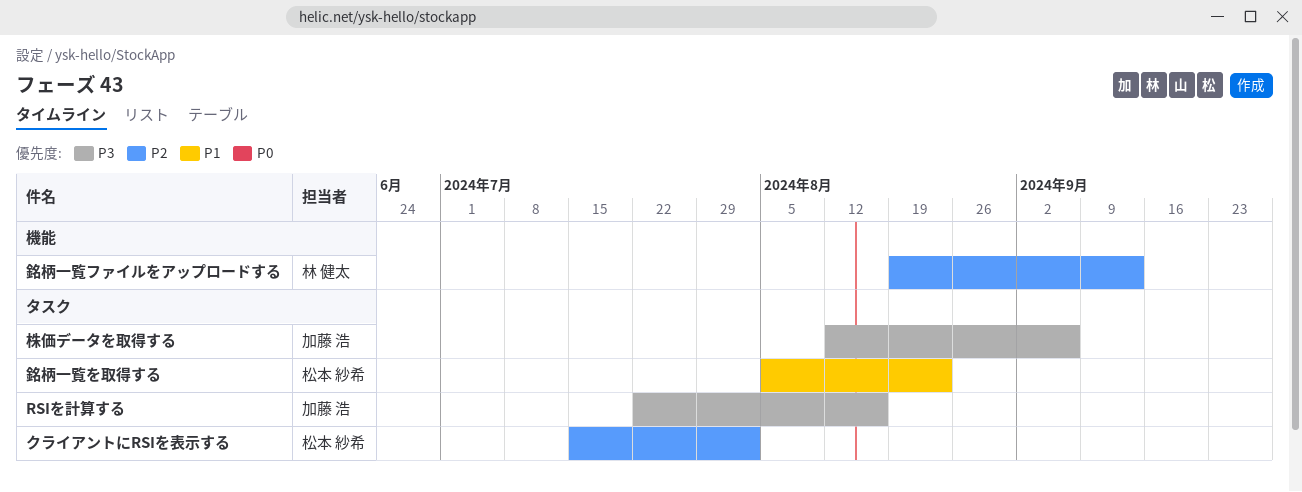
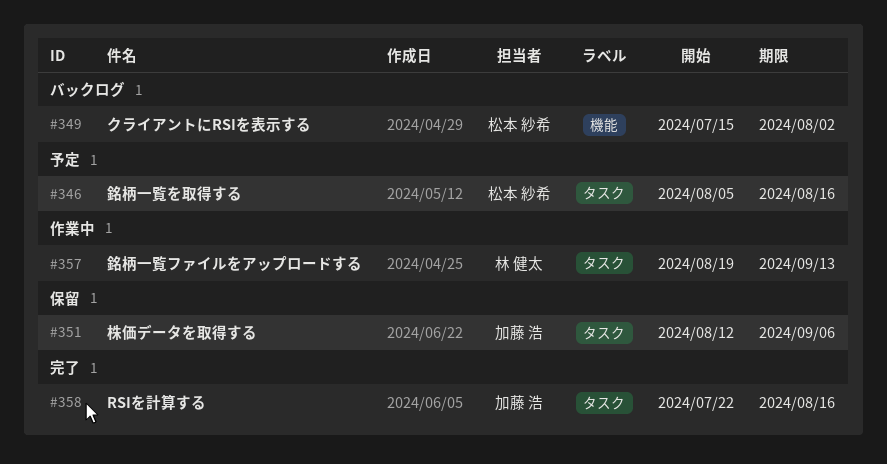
クライアントにRSIを表示する, label: タスク -> 機能
銘柄一覧を取得する, due: Aug 23 -> Aug 16
銘柄一覧ファイルをアップロードする, label: 機能 -> タスク

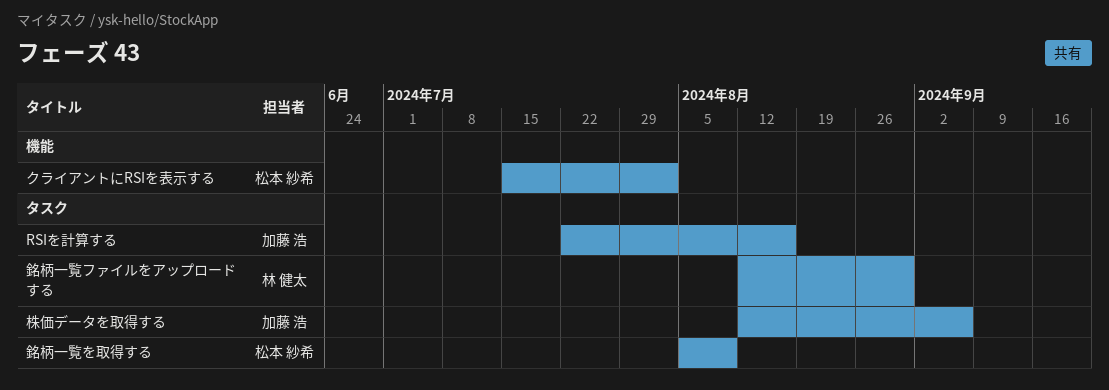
銘柄一覧を取得する, due: Aug 16 -> Aug 9
銘柄一覧ファイルをアップロードする, start: Aug 19 -> Aug 12
銘柄一覧ファイルをアップロードする, due: Sep 13 -> Aug 30

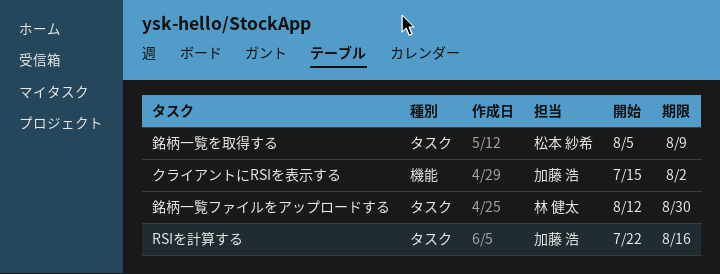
クライアントにRSIを表示する, owner: 松本 紗希 -> 加藤 浩
株価データを取得する: present -> none

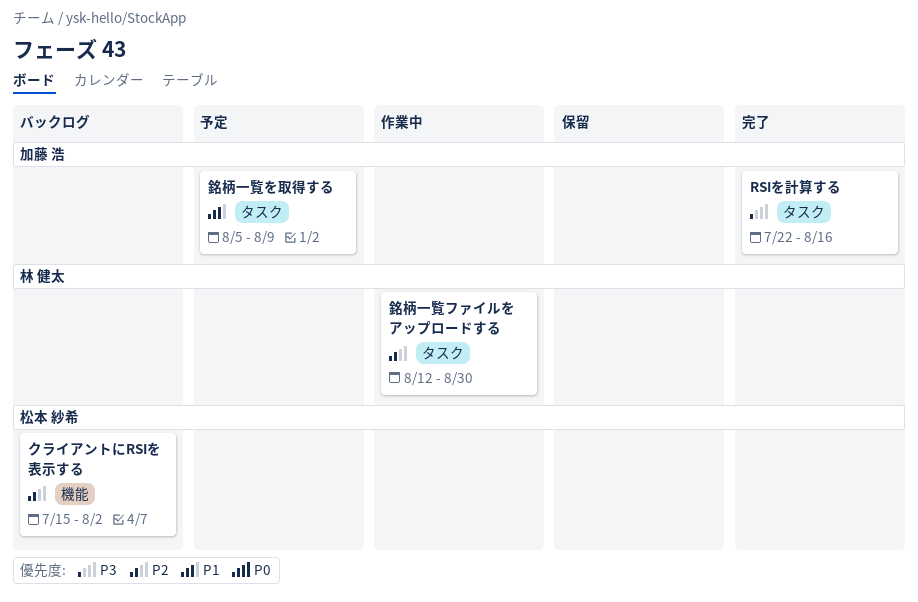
クライアントにRSIを表示する, owner: 加藤 浩 -> 松本 紗希
銘柄一覧を取得する, owner: 松本 紗希 -> 加藤 浩

